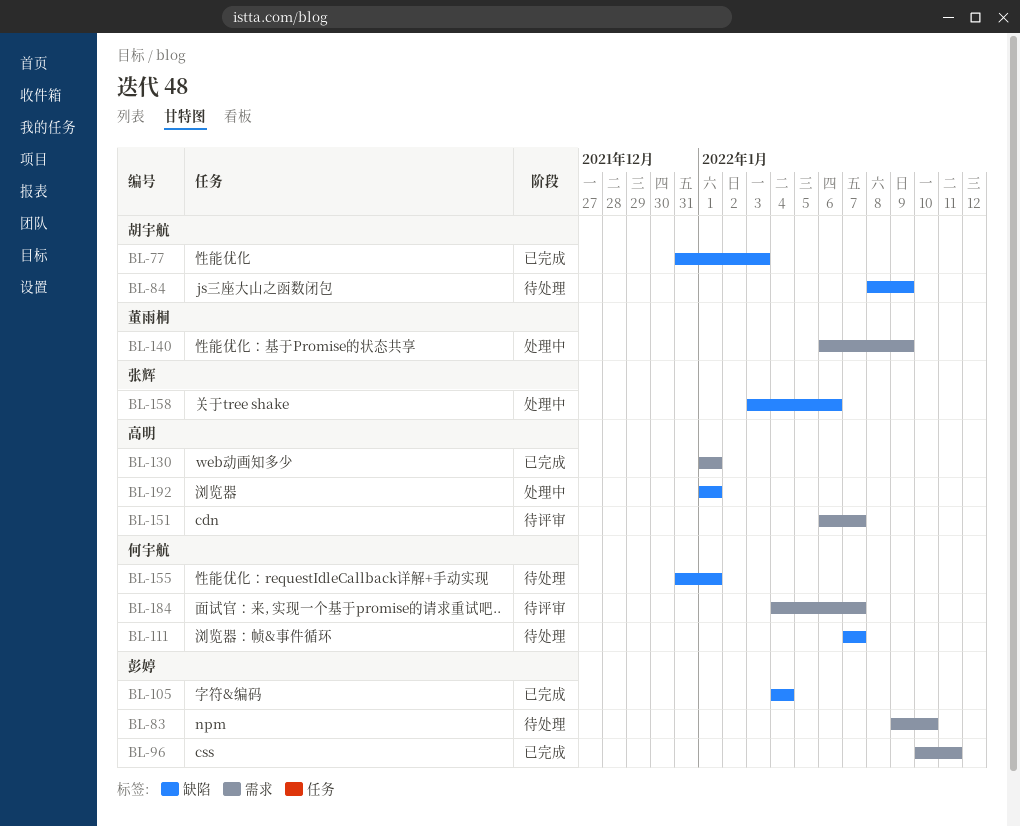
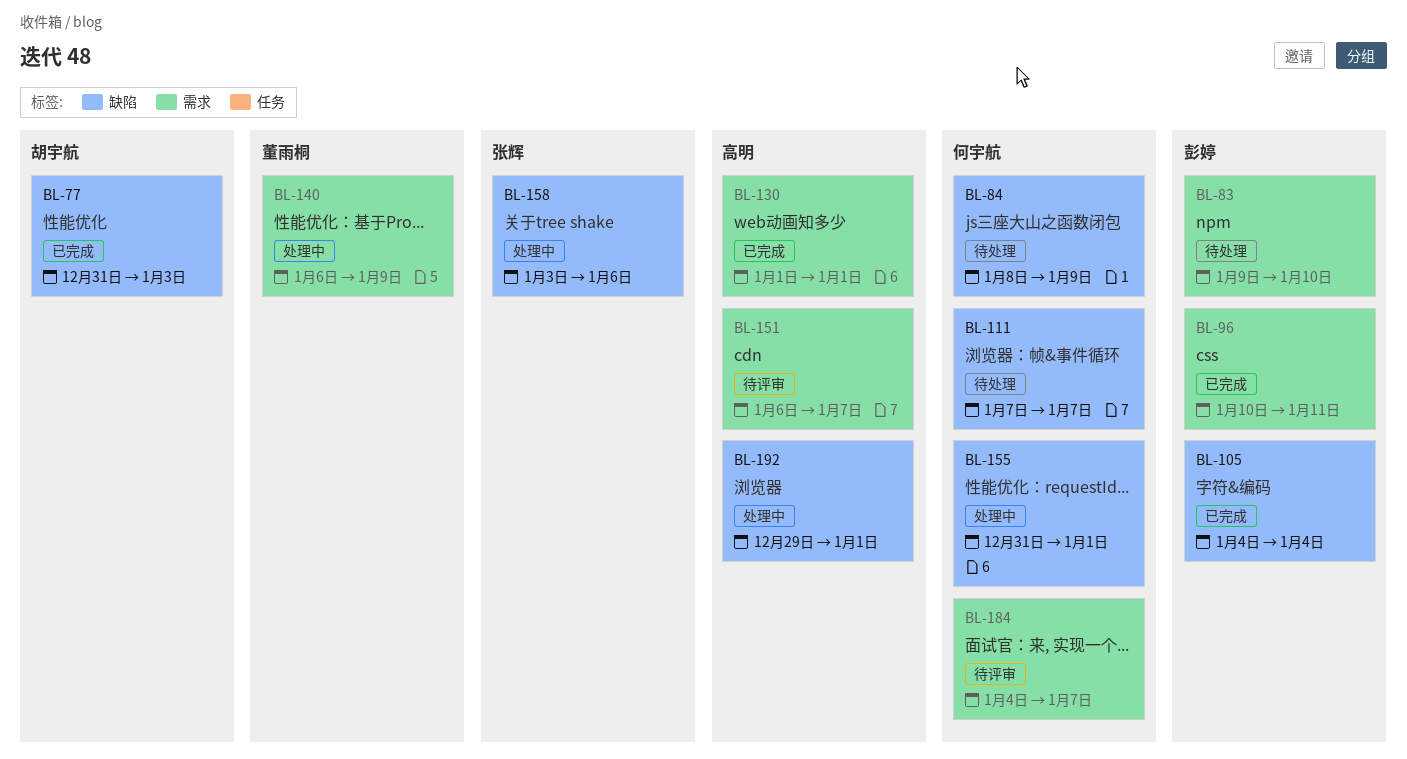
BL-84, owner: 胡宇航 -> 何宇航
BL-155, status: 待处理 -> 处理中
BL-192, start: Jan 1 -> Dec 29

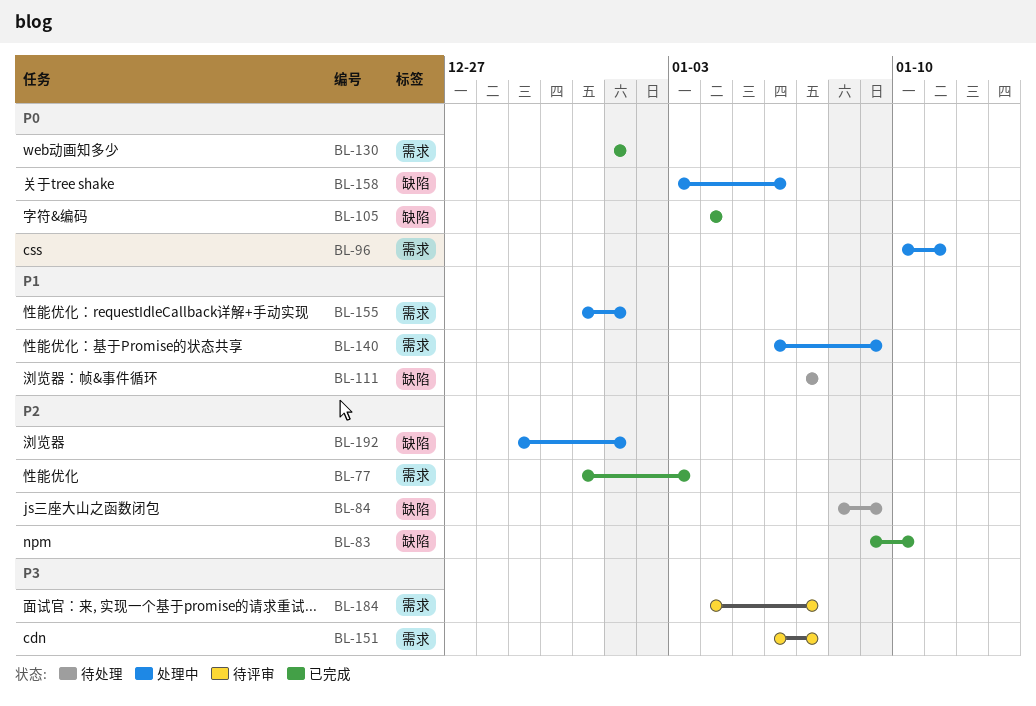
BL-77, label: 缺陷 -> 需求
BL-83, status: 待处理 -> 已完成
BL-83, label: 需求 -> 缺陷
BL-96, status: 已完成 -> 处理中
BL-155, label: 缺陷 -> 需求

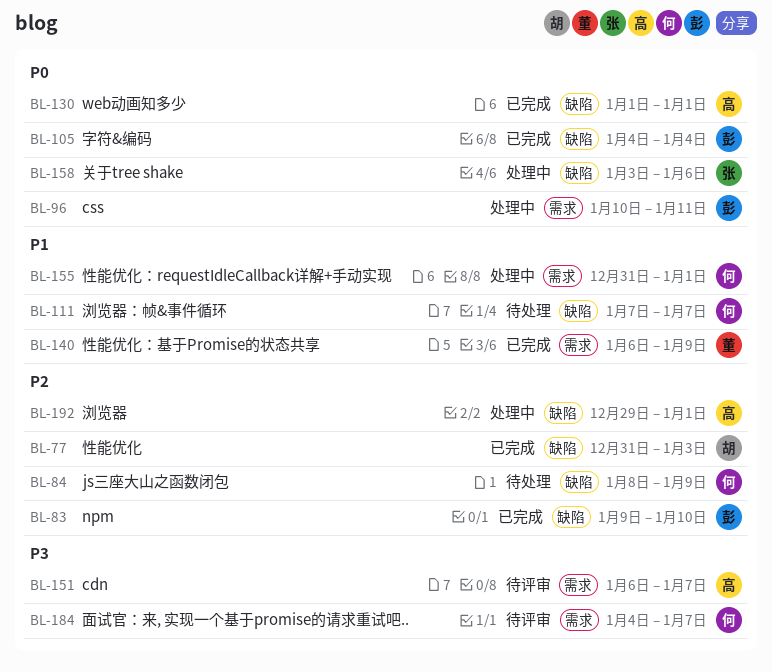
BL-77, label: 需求 -> 缺陷
BL-130, label: 需求 -> 缺陷
BL-140, status: 处理中 -> 已完成

